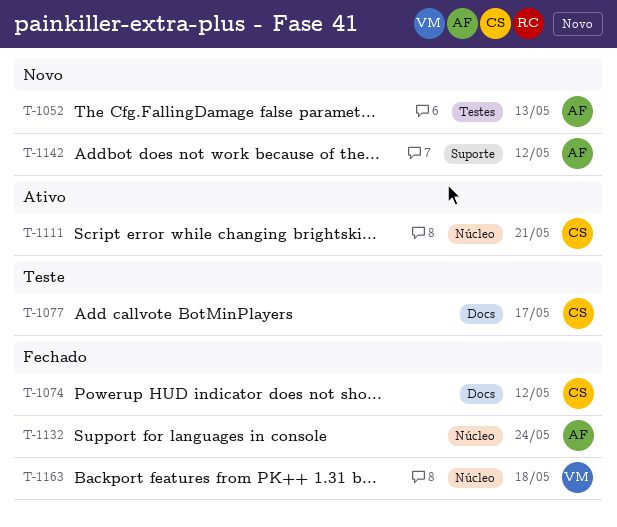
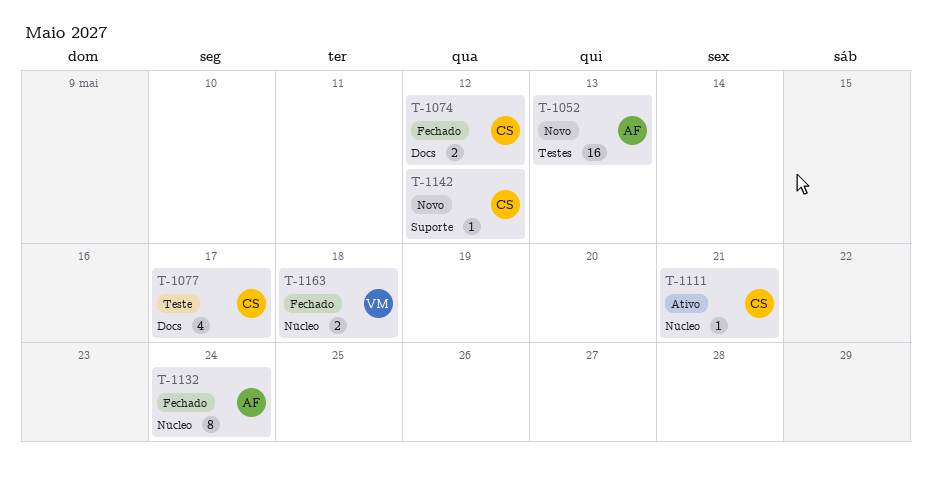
T-1142, owner: AF -> CS

